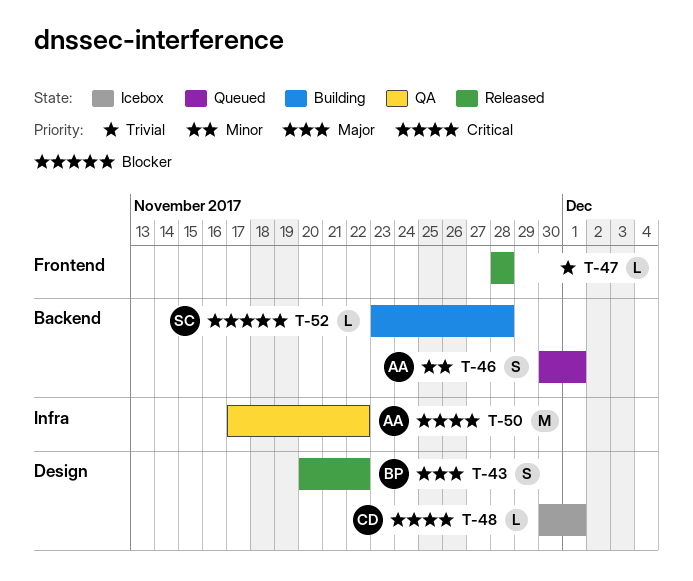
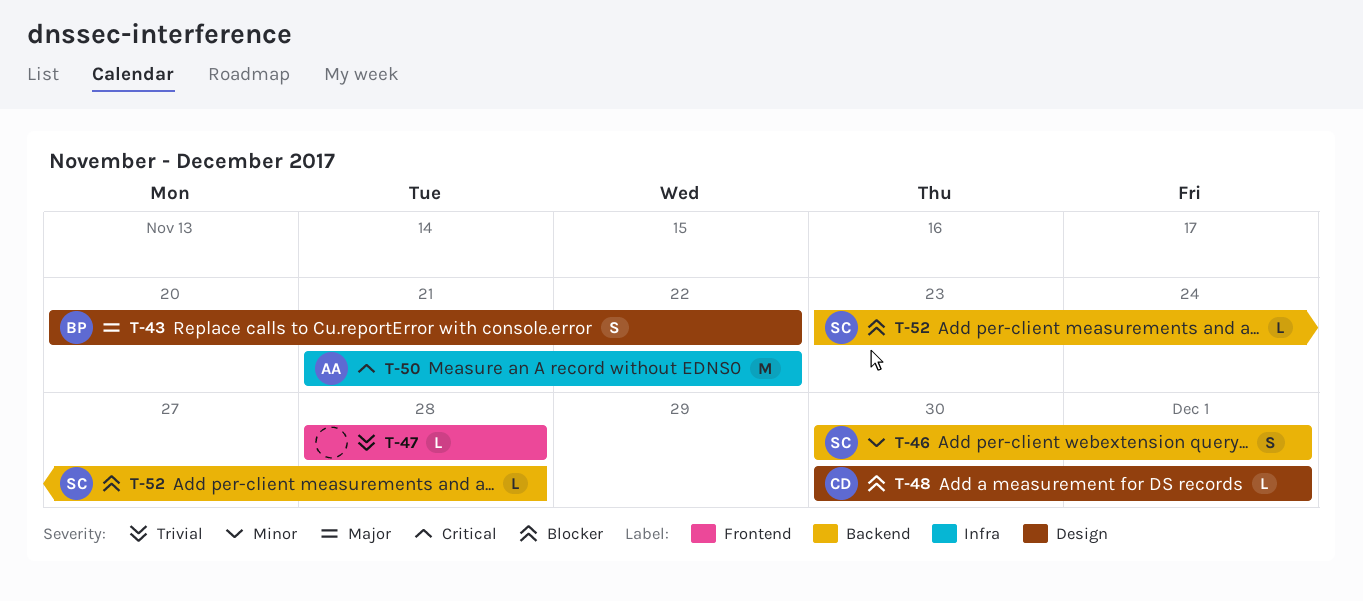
T-46, owner: AA -> SC
T-48, priority: Critical -> Blocker
T-50, start: Nov 17 -> Nov 21

